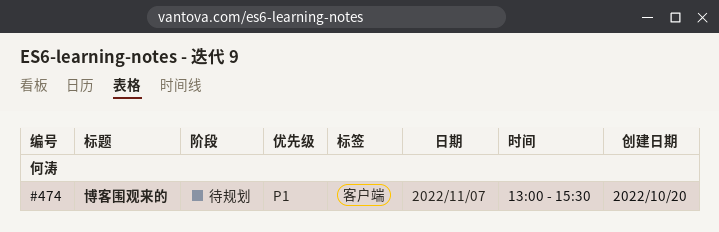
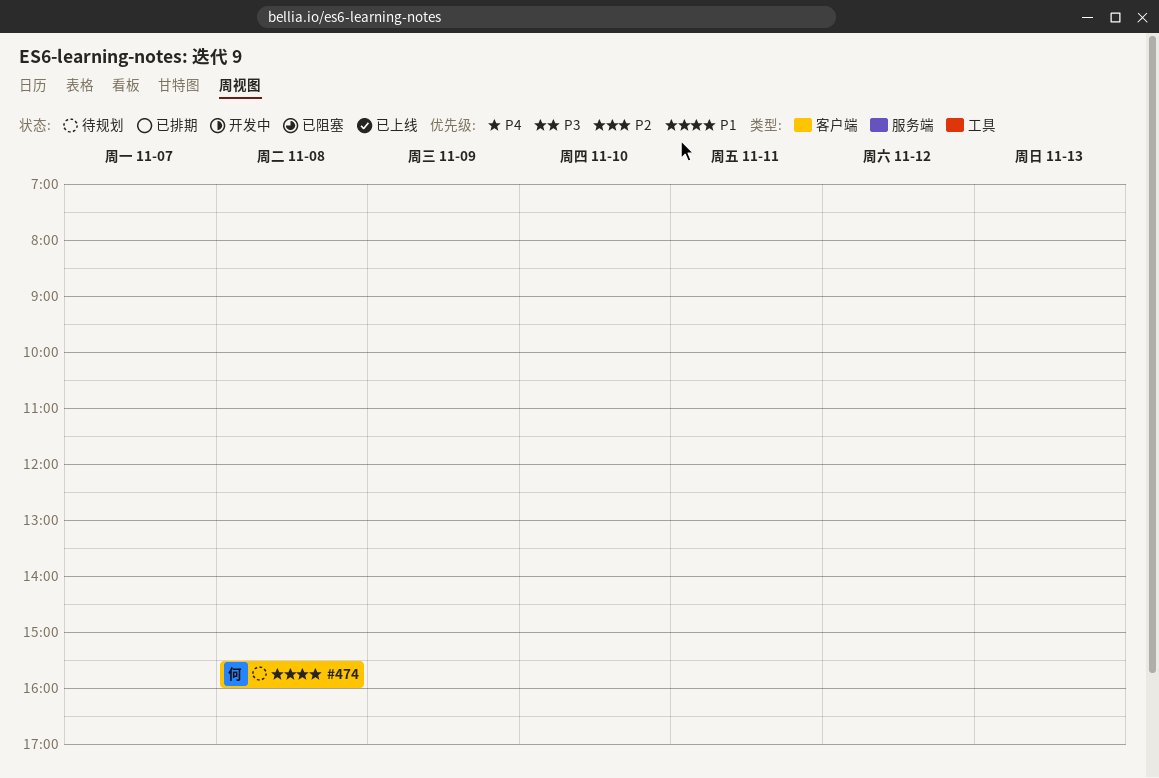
#474, day: Nov 7 -> Nov 8
#474, begins: 13:00 -> 15:30
#474, ends: 15:30 -> 16:00

